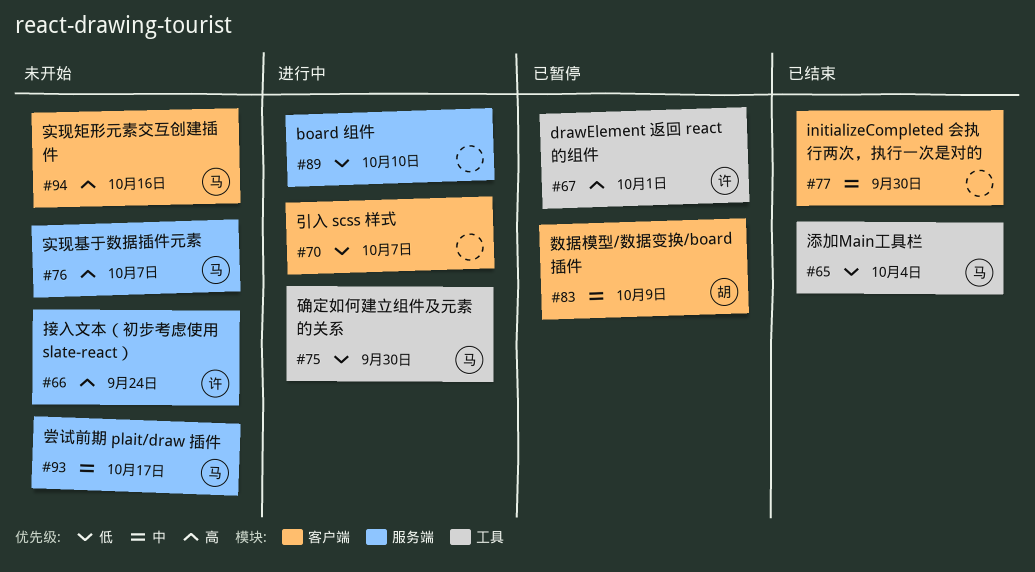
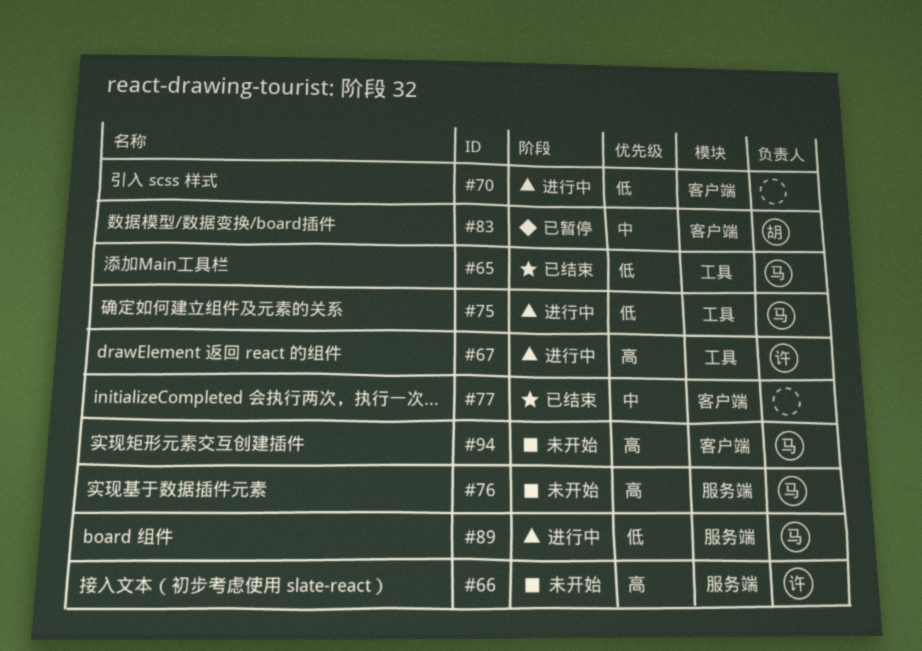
#67, status: 已暂停 -> 进行中
#89, owner: none -> 马
#93: present -> none

